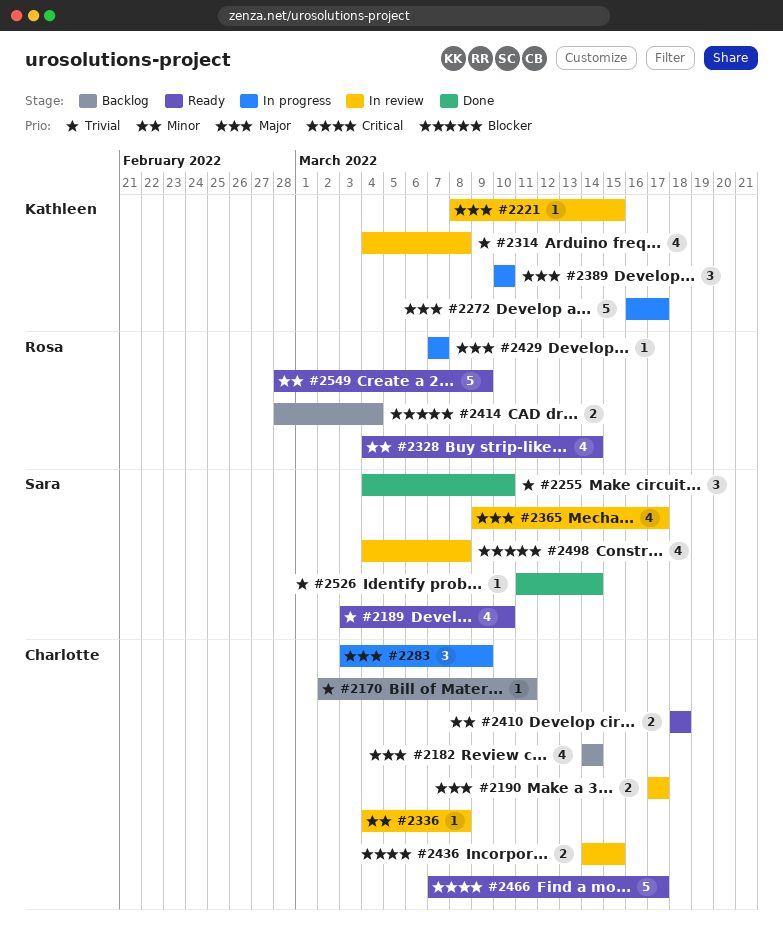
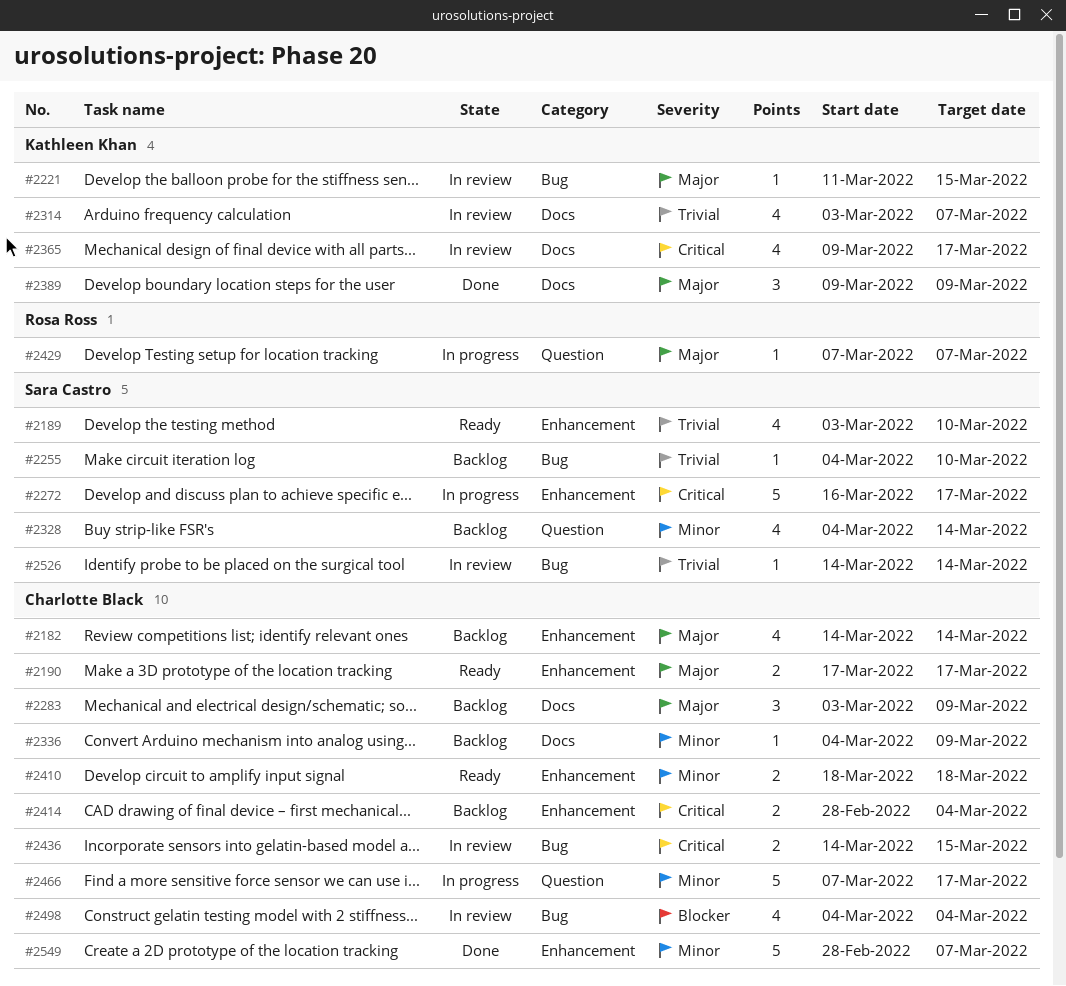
#2170: present -> none
#2190, status: In review -> Ready
#2221, start: Mar 8 -> Mar 11
#2255, status: Done -> Backlog
#2255, estimate: 3 -> 1
#2272, owner: Kathleen Khan -> Sara Castro
#2272, priority: Major -> Critical
#2283, status: In progress -> Backlog
#2314, start: Mar 4 -> Mar 3
#2314, due: Mar 8 -> Mar 7
#2328, status: Ready -> Backlog
#2328, owner: Rosa Ross -> Sara Castro
#2336, status: In review -> Backlog
#2336, due: Mar 8 -> Mar 9
#2365, owner: Sara Castro -> Kathleen Khan
#2365, priority: Major -> Critical
#2389, status: In progress -> Done
#2389, start: Mar 10 -> Mar 9
#2389, due: Mar 10 -> Mar 9
#2414, owner: Rosa Ross -> Charlotte Black
#2414, priority: Blocker -> Critical
#2466, status: Ready -> In progress
#2466, priority: Critical -> Minor
#2498, owner: Sara Castro -> Charlotte Black
#2498, due: Mar 8 -> Mar 4
#2526, status: Done -> In review
#2526, start: Mar 11 -> Mar 14
#2549, status: Ready -> Done
#2549, owner: Rosa Ross -> Charlotte Black
#2549, due: Mar 9 -> Mar 7

